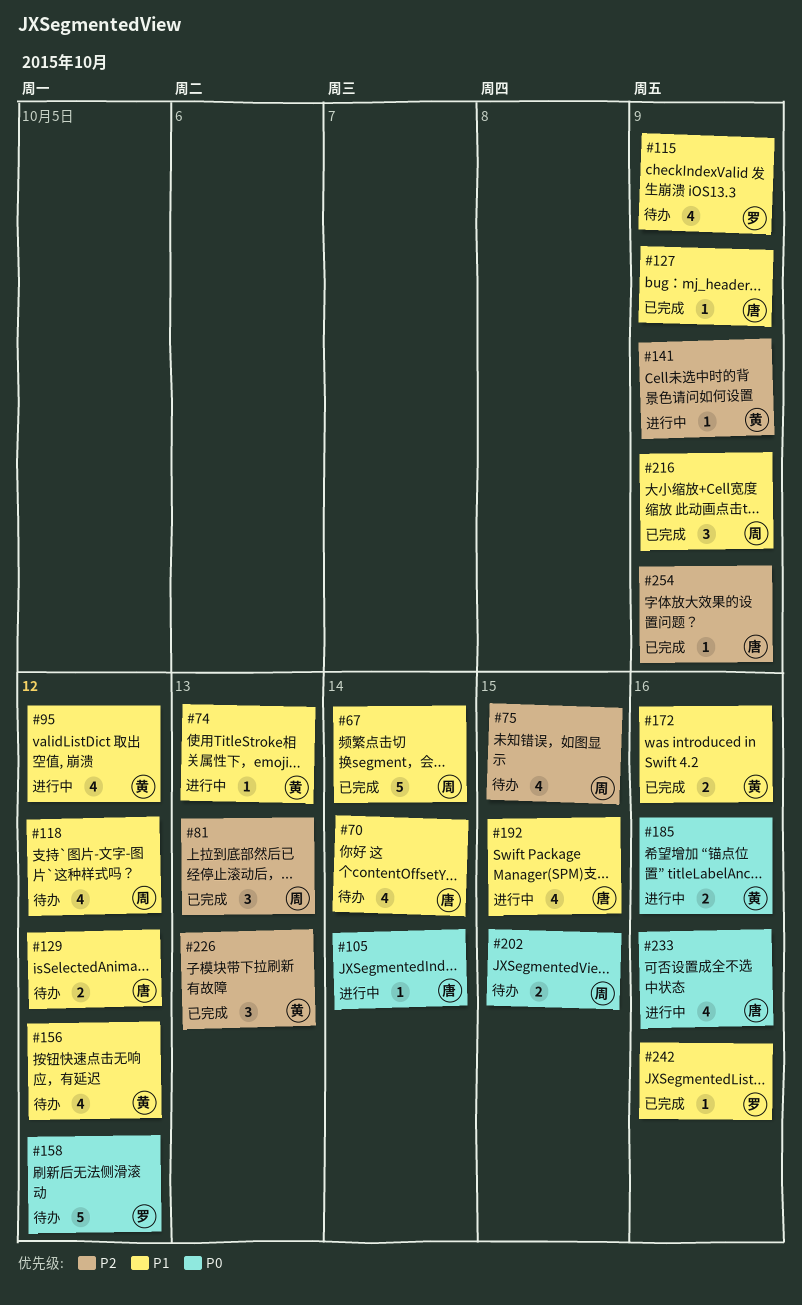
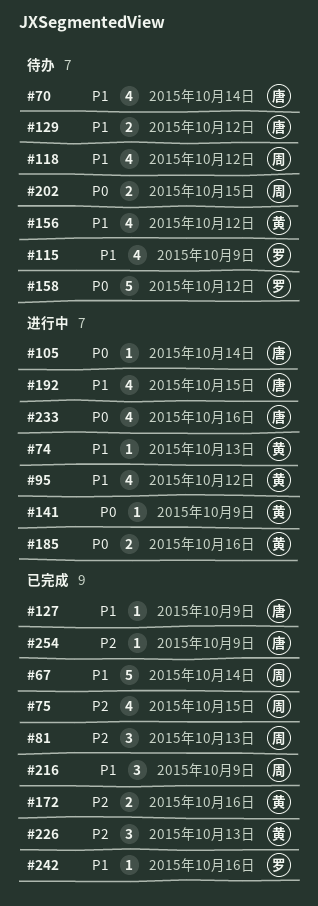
#75, status: 待办 -> 已完成
#141, priority: P2 -> P0
#172, priority: P1 -> P2

